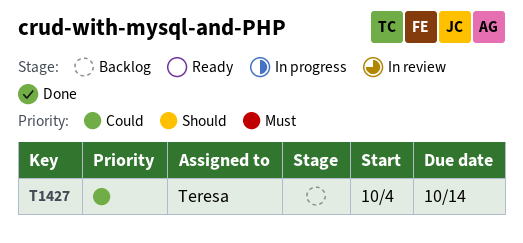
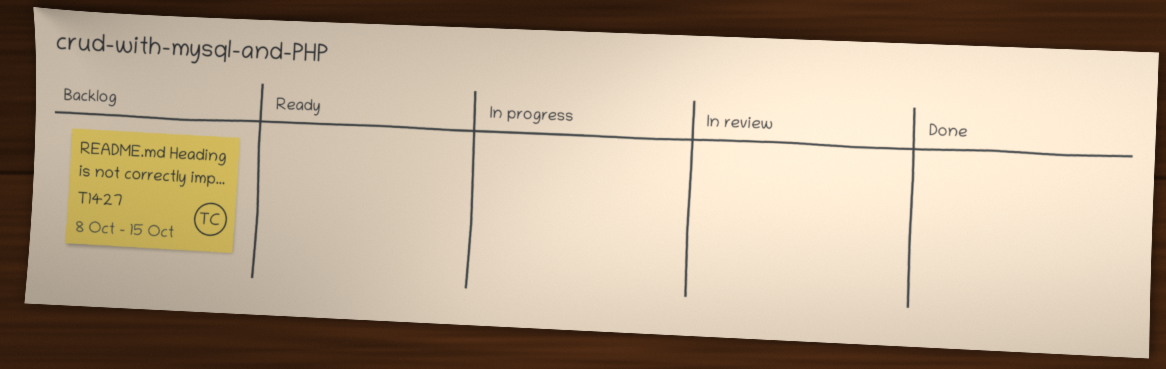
T1427, start: Oct 4 -> Oct 8
T1427, due: Oct 14 -> Oct 15

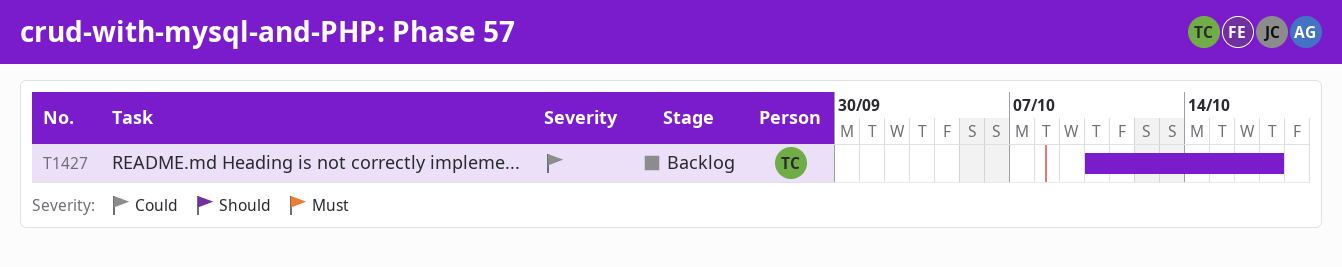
T1427, start: Oct 8 -> Oct 10
T1427, due: Oct 15 -> Oct 17

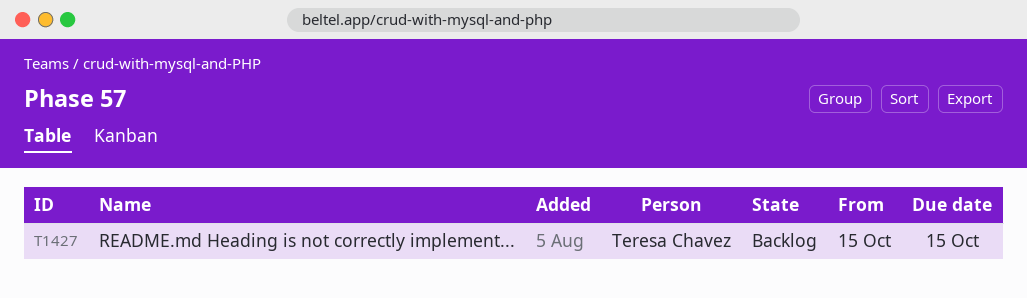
T1427, start: Oct 10 -> Oct 15
T1427, due: Oct 17 -> Oct 15

